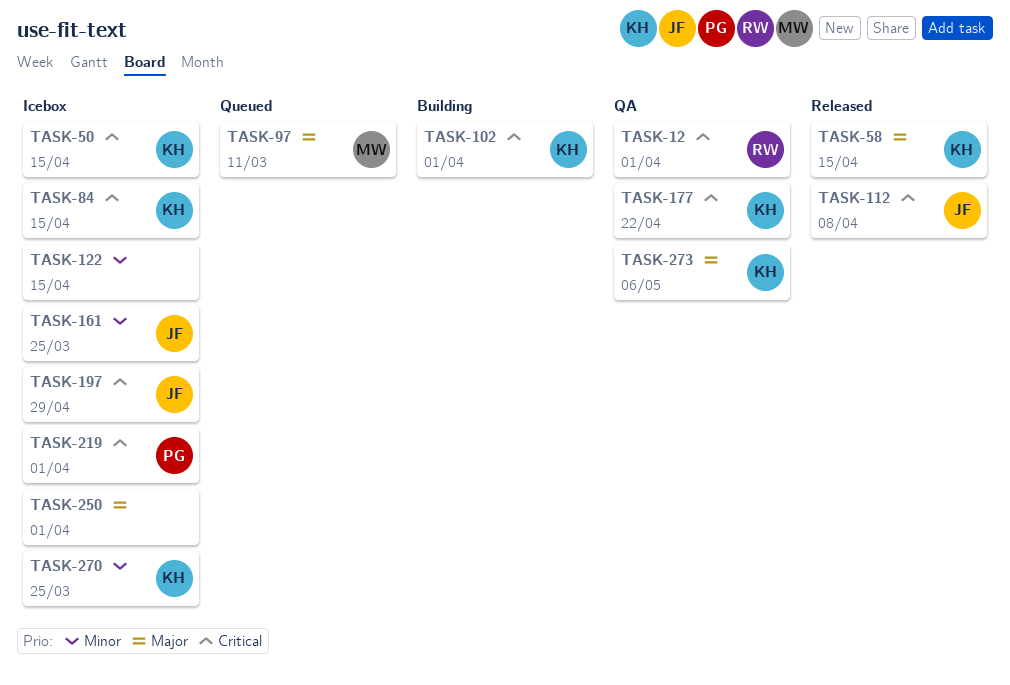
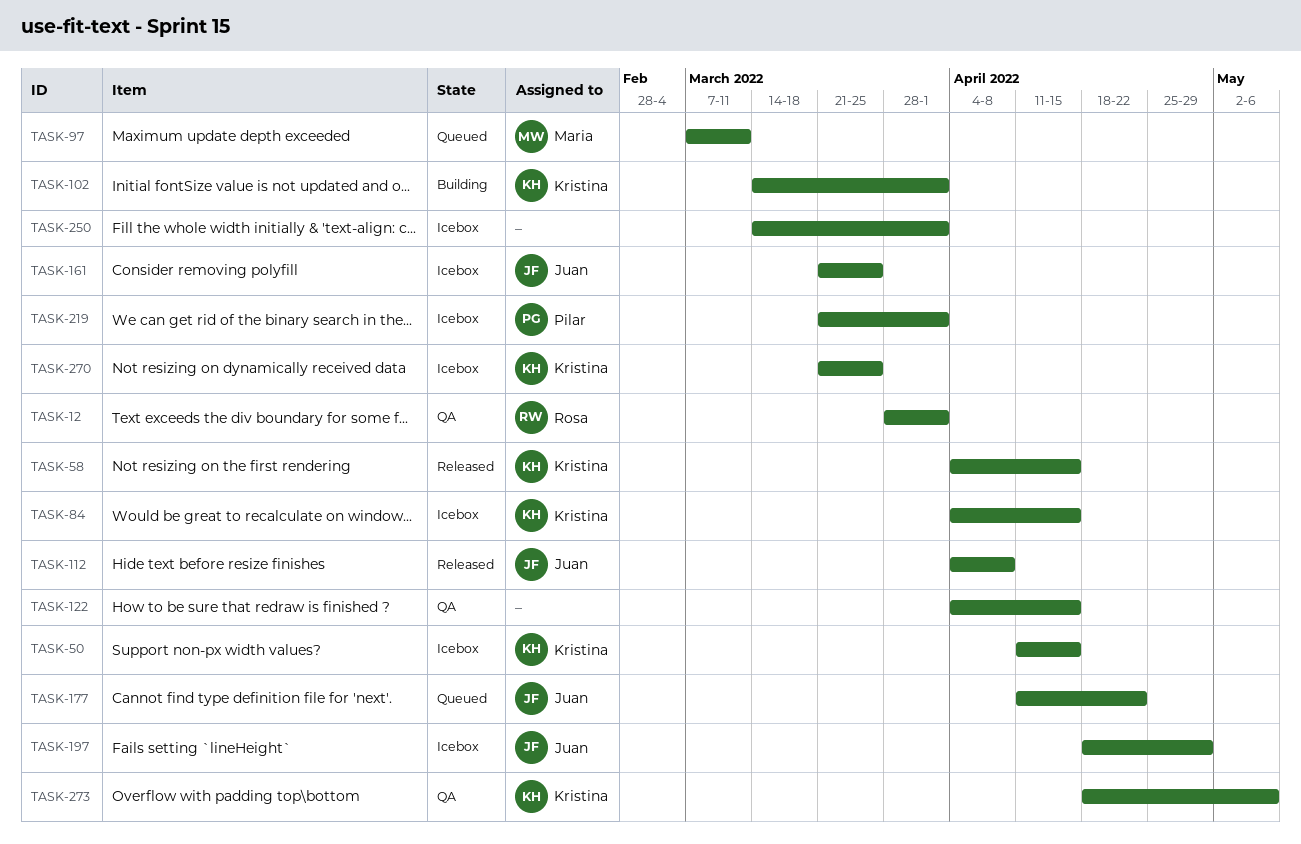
TASK-122, status: Icebox -> QA
TASK-177, status: QA -> Queued
TASK-177, owner: Kristina -> Juan

